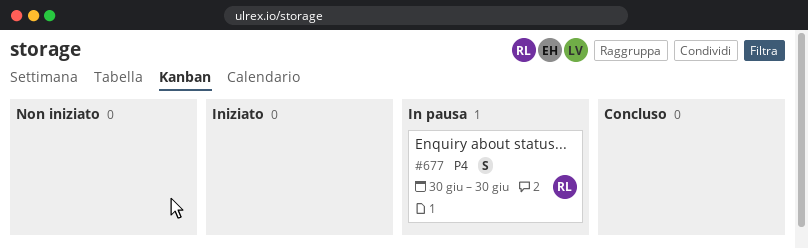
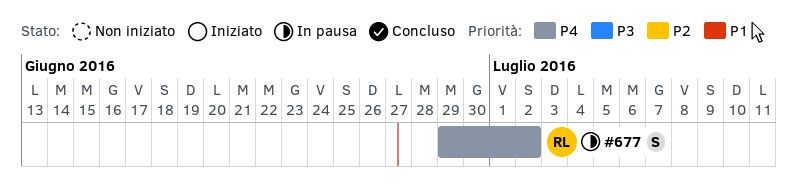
#677, start: Jun 30 -> Jun 29
#677, due: Jun 30 -> Jul 2

